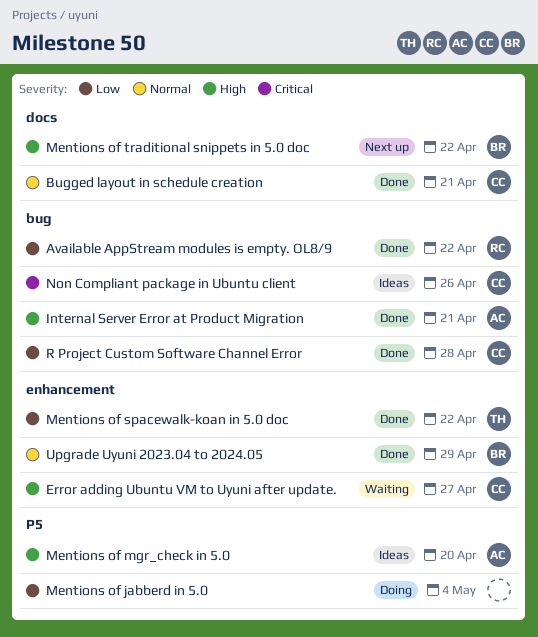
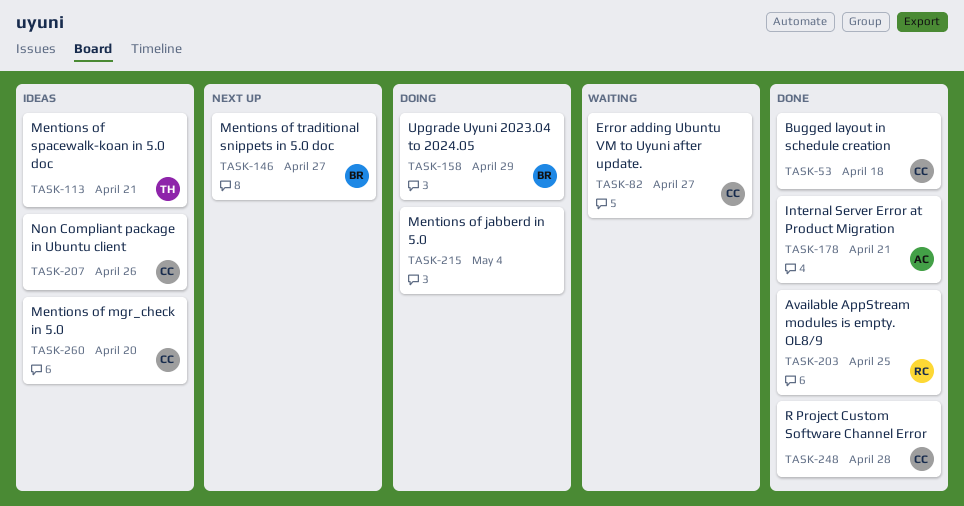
Available AppStream modules is empty. OL8/9, due: Apr 22 -> Apr 25
Bugged layout in schedule creation, due: Apr 21 -> Apr 18
Mentions of mgr_check in 5.0, owner: AC -> CC
Mentions of spacewalk-koan in 5.0 doc, status: Done -> Ideas
Mentions of spacewalk-koan in 5.0 doc, due: Apr 22 -> Apr 21
Mentions of traditional snippets in 5.0 doc, due: Apr 22 -> Apr 27
Upgrade Uyuni 2023.04 to 2024.05, status: Done -> Doing

